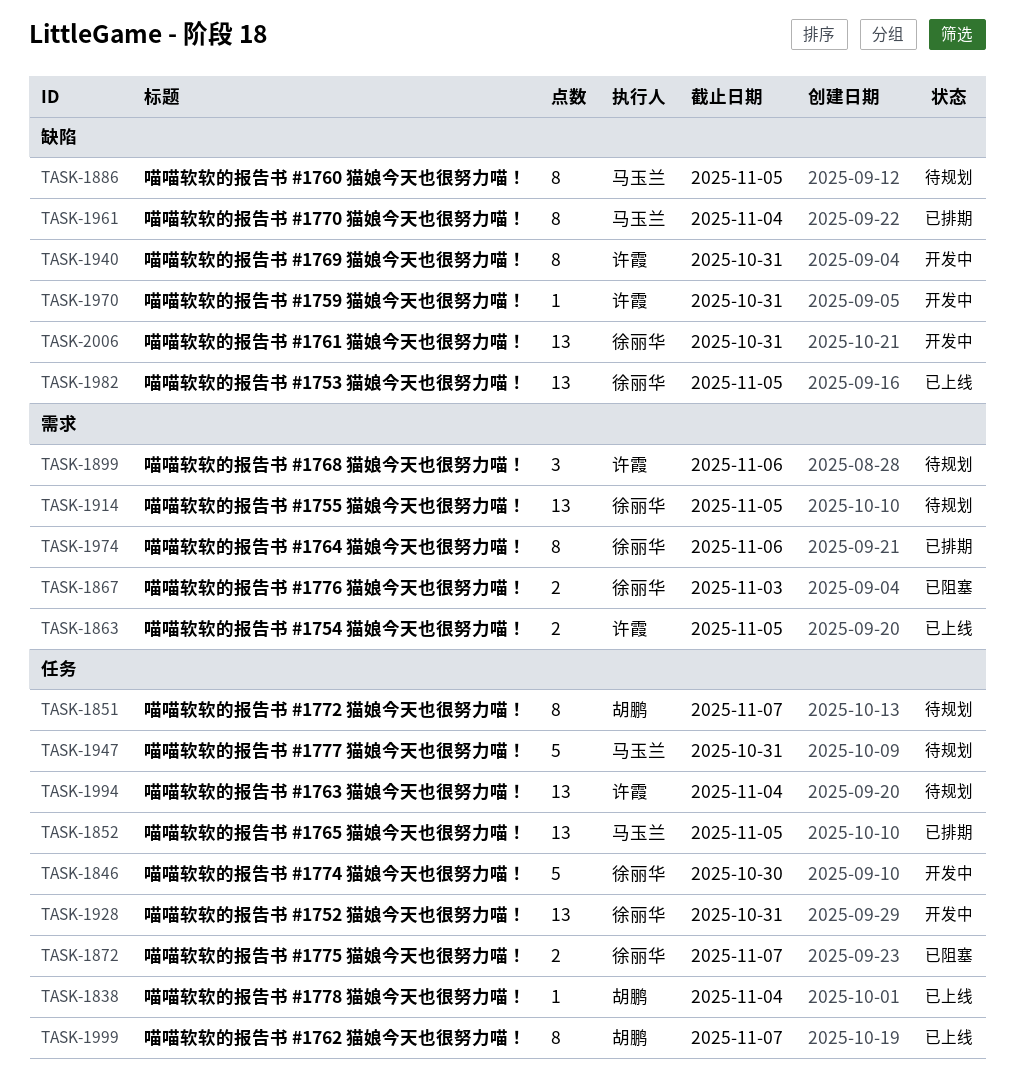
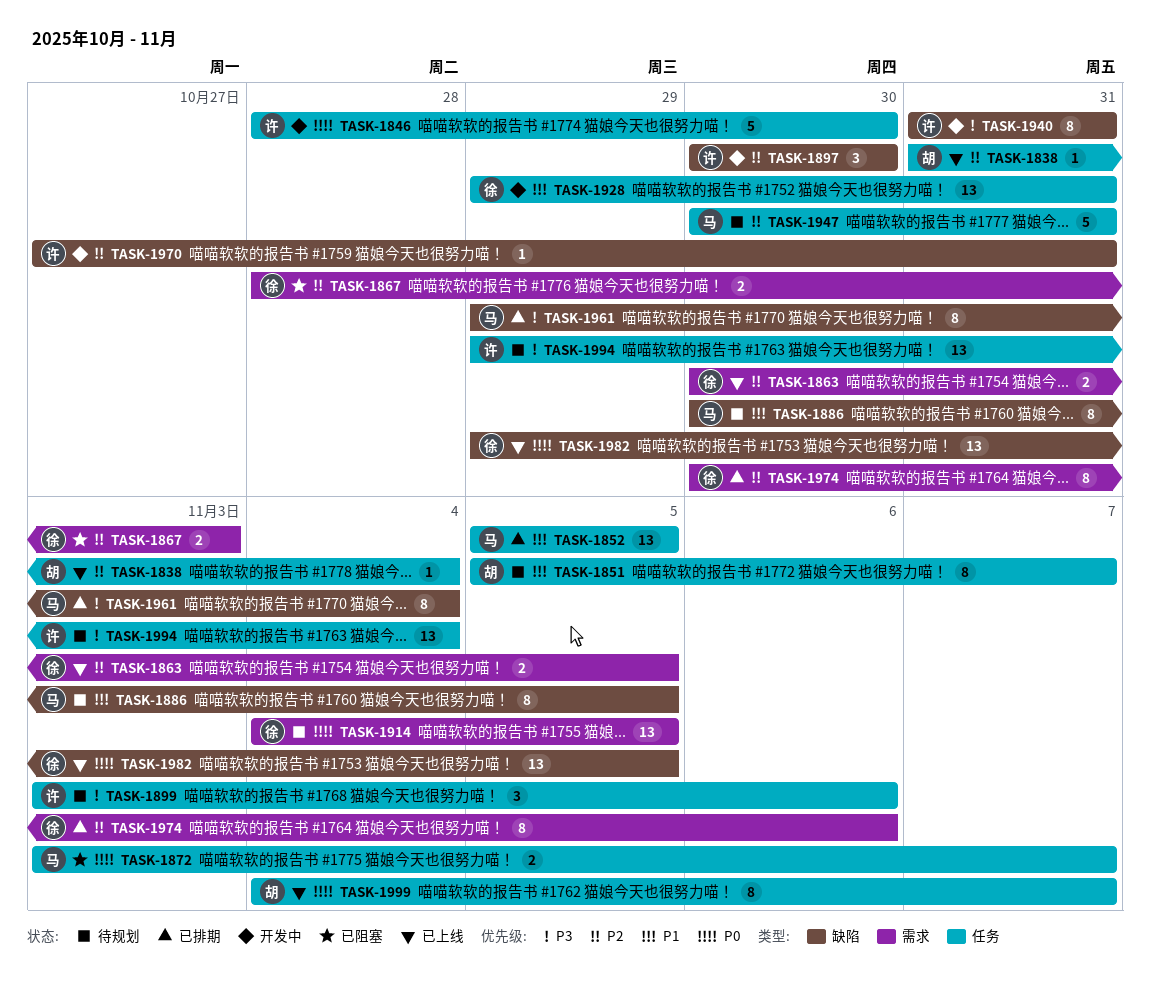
TASK-1846, owner: 徐丽华 -> 许霞
TASK-1863, owner: 许霞 -> 徐丽华
TASK-1872, owner: 徐丽华 -> 马玉兰
TASK-1897: none -> present
TASK-1899, label: 需求 -> 任务
TASK-2006: present -> none

